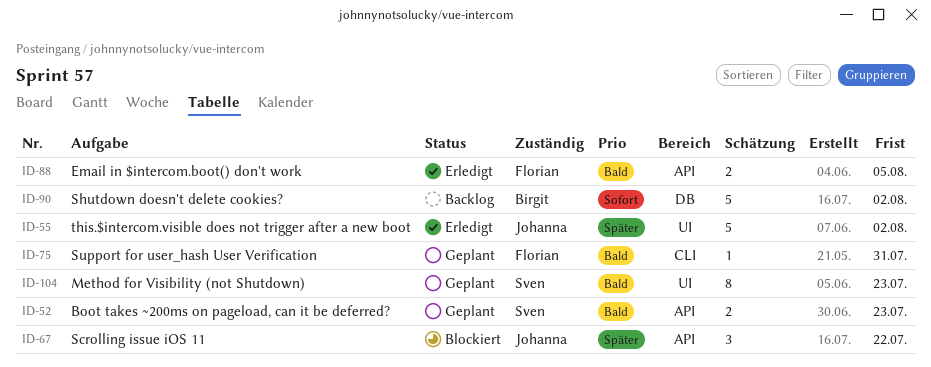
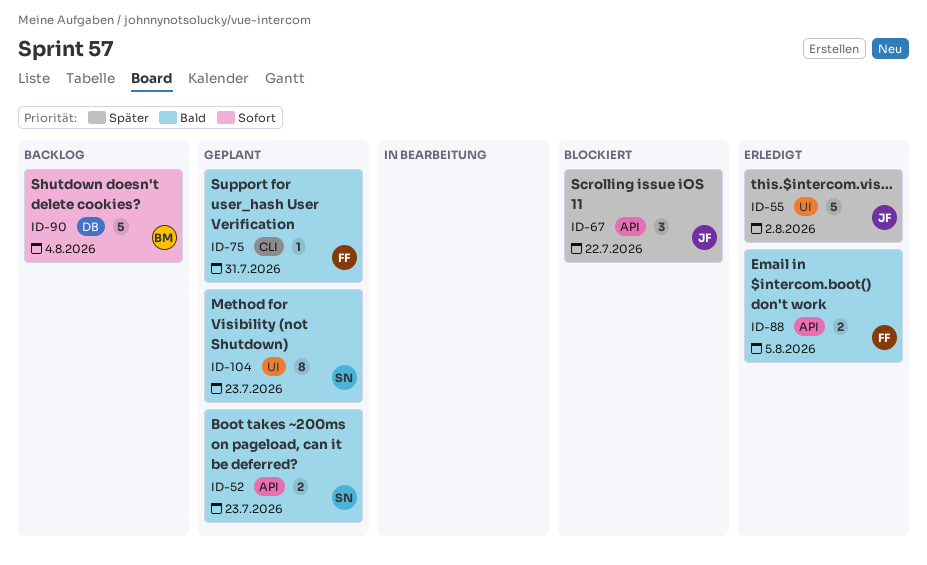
ID-90, due: Aug 2 -> Aug 4

